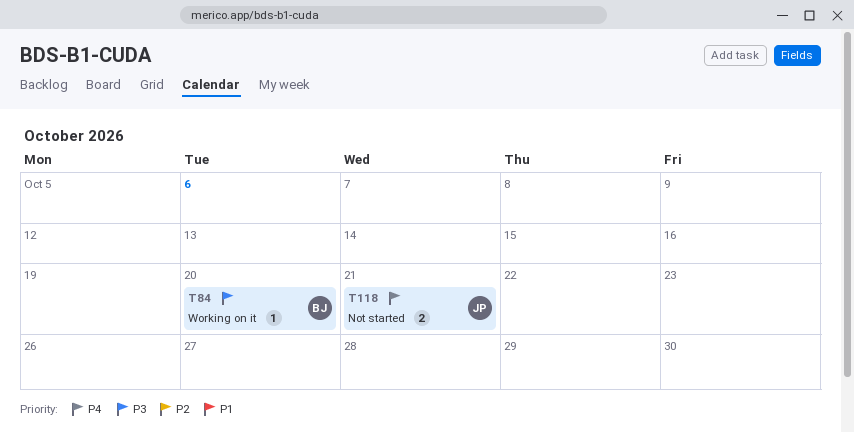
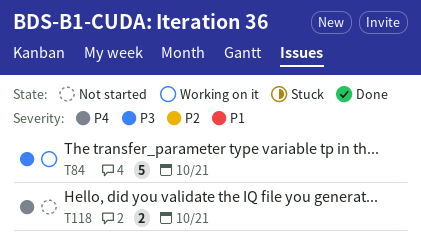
T84, estimate: 1 -> 5
T84, due: Oct 20 -> Oct 21

